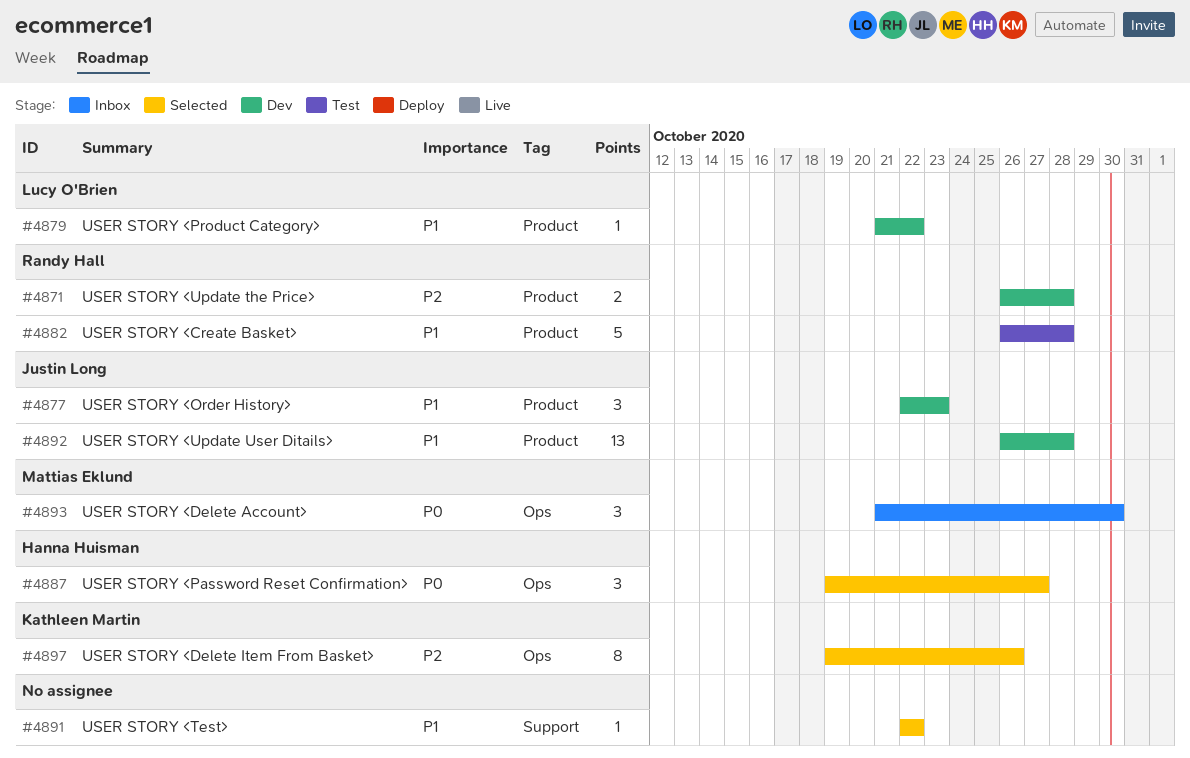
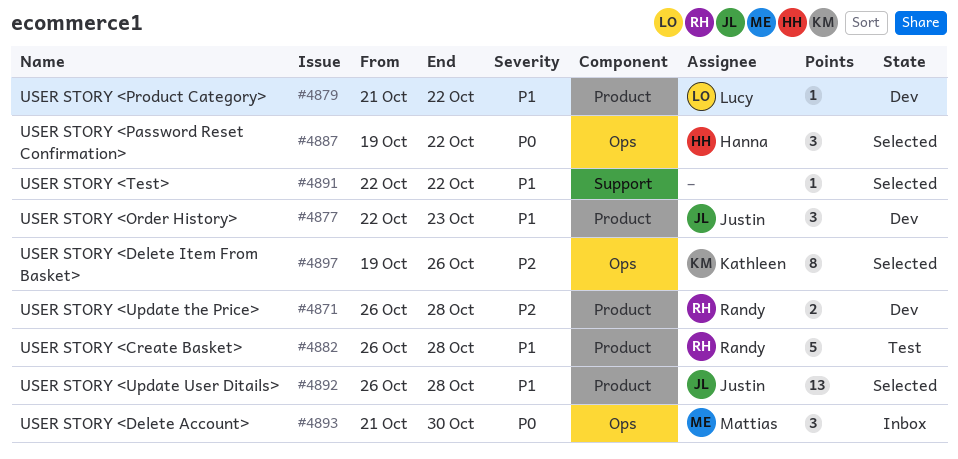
#4887, due: Oct 27 -> Oct 22
#4892, status: Dev -> Selected

